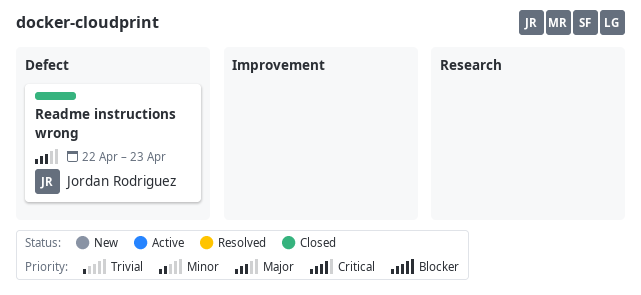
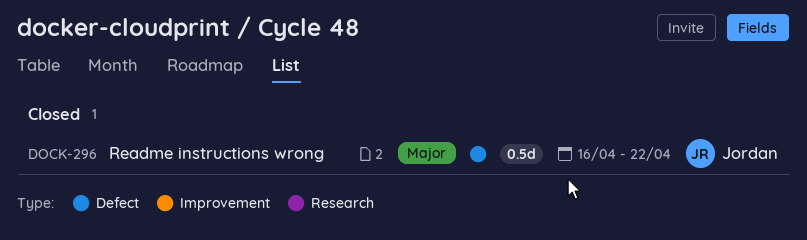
Readme instructions wrong, start: Apr 22 -> Apr 16
Readme instructions wrong, due: Apr 23 -> Apr 22

